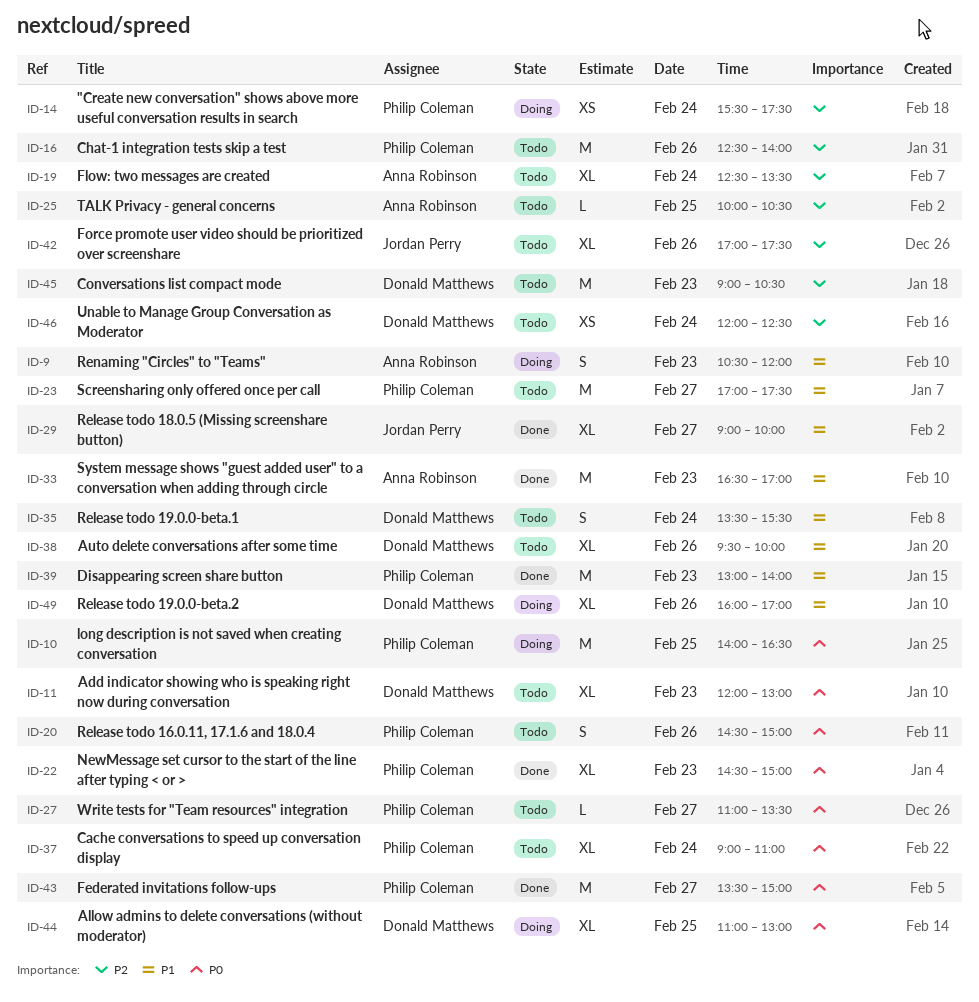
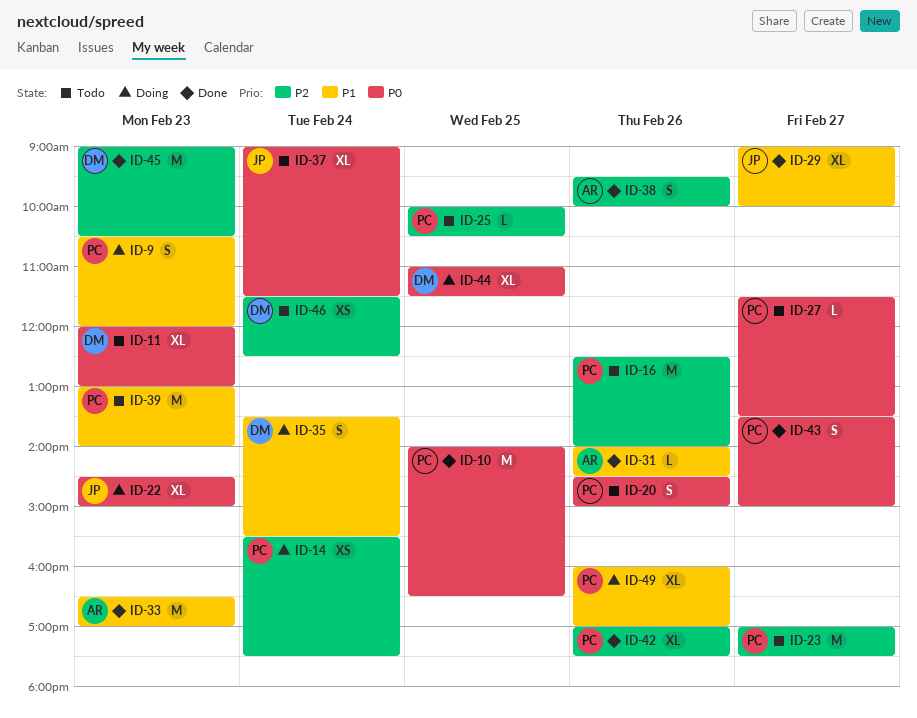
ID-9, owner: Anna Robinson -> Philip Coleman
ID-10, status: Doing -> Done
ID-19: present -> none
ID-22, status: Done -> Doing
ID-22, owner: Philip Coleman -> Jordan Perry
ID-23, priority: P1 -> P2
ID-25, owner: Anna Robinson -> Philip Coleman
ID-27, begins: 11:00 -> 11:30
ID-31: none -> present
ID-35, status: Todo -> Doing
ID-37, owner: Philip Coleman -> Jordan Perry
ID-37, ends: 11:00 -> 11:30
ID-38, status: Todo -> Done
ID-38, owner: Donald Matthews -> Anna Robinson
ID-38, priority: P1 -> P2
ID-38, estimate: XL -> S
ID-39, status: Done -> Todo
ID-42, status: Todo -> Done
ID-42, owner: Jordan Perry -> Philip Coleman
ID-43, estimate: M -> S
ID-44, ends: 13:00 -> 11:30
ID-45, status: Todo -> Done
ID-46, begins: 12:00 -> 11:30
ID-49, owner: Donald Matthews -> Philip Coleman

